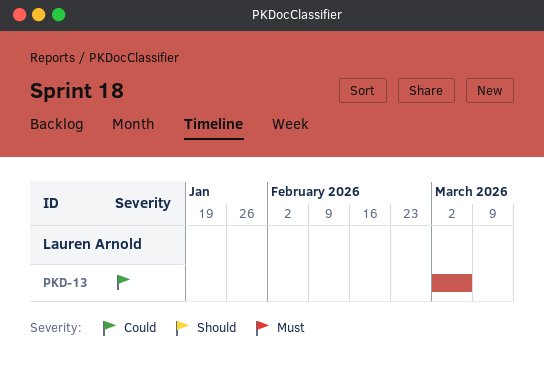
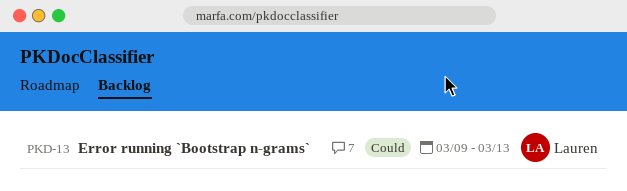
PKD-13, start: Mar 2 -> Mar 9
PKD-13, due: Mar 6 -> Mar 13

